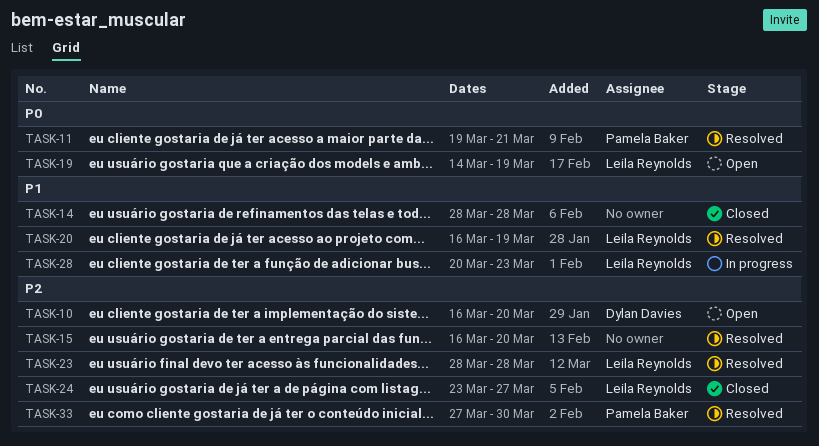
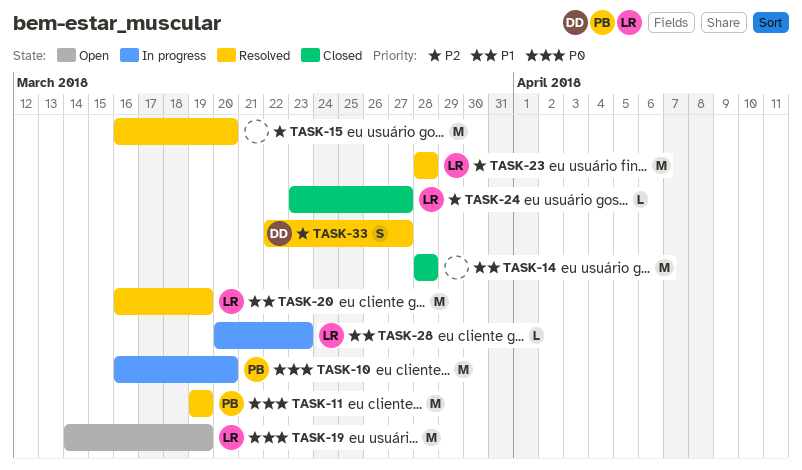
TASK-10, status: Open -> In progress
TASK-10, owner: Dylan Davies -> Pamela Baker
TASK-10, priority: P2 -> P0
TASK-11, due: Mar 21 -> Mar 19
TASK-33, owner: Pamela Baker -> Dylan Davies
TASK-33, start: Mar 27 -> Mar 22
TASK-33, due: Mar 30 -> Mar 27

